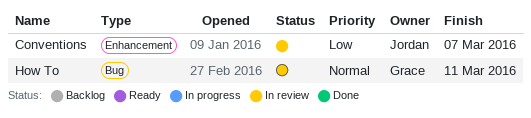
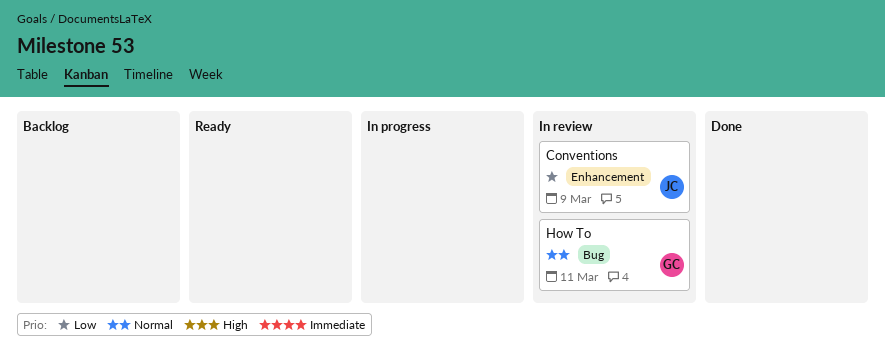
Conventions, due: Mar 7 -> Mar 9

